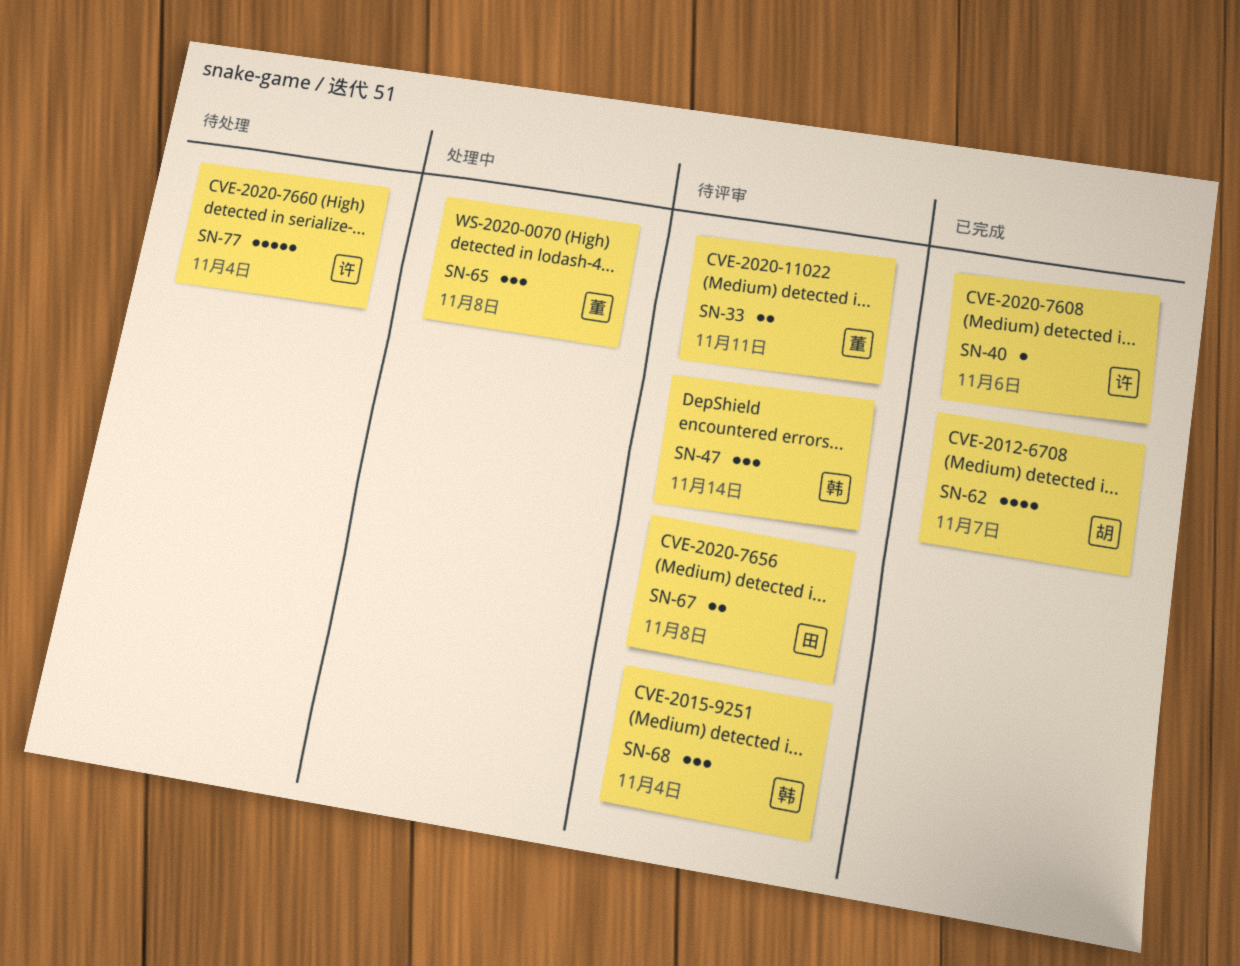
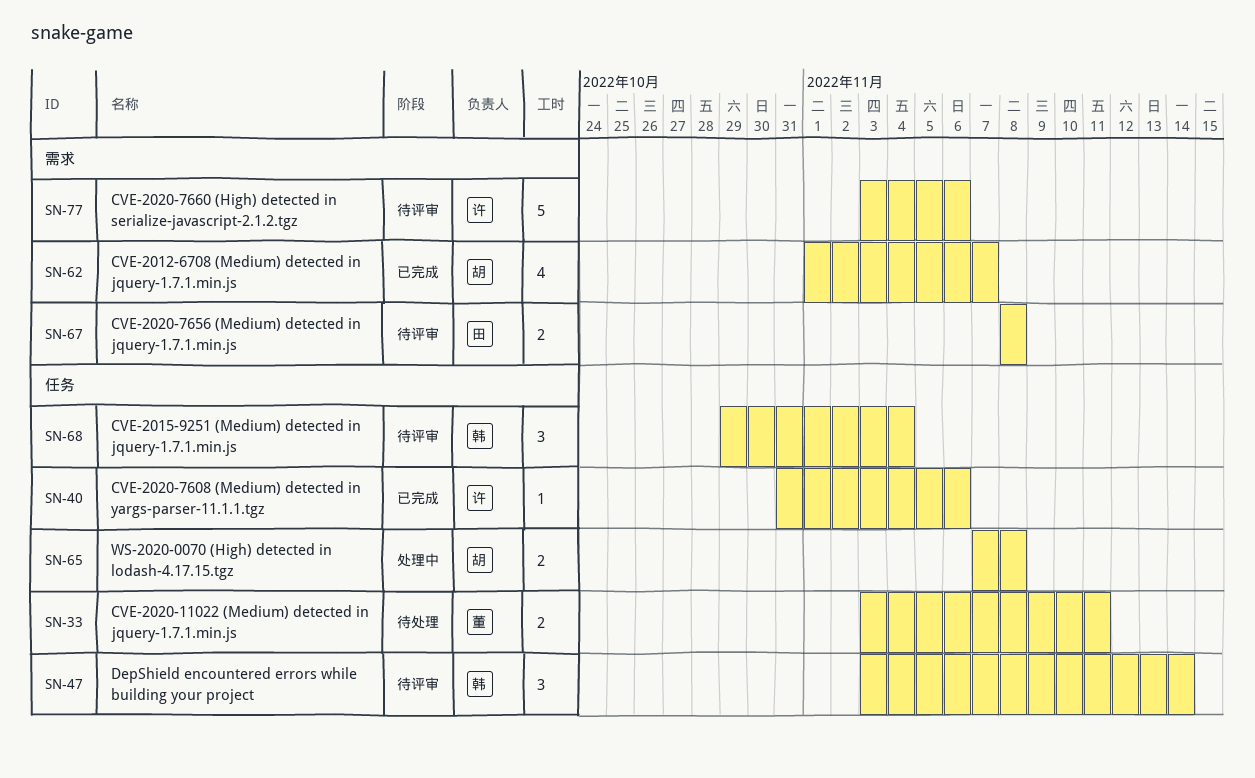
SN-33, status: 待评审 -> 待处理
SN-65, owner: 董 -> 胡
SN-65, estimate: 3 -> 2
SN-77, status: 待处理 -> 待评审
SN-77, due: Nov 4 -> Nov 6

